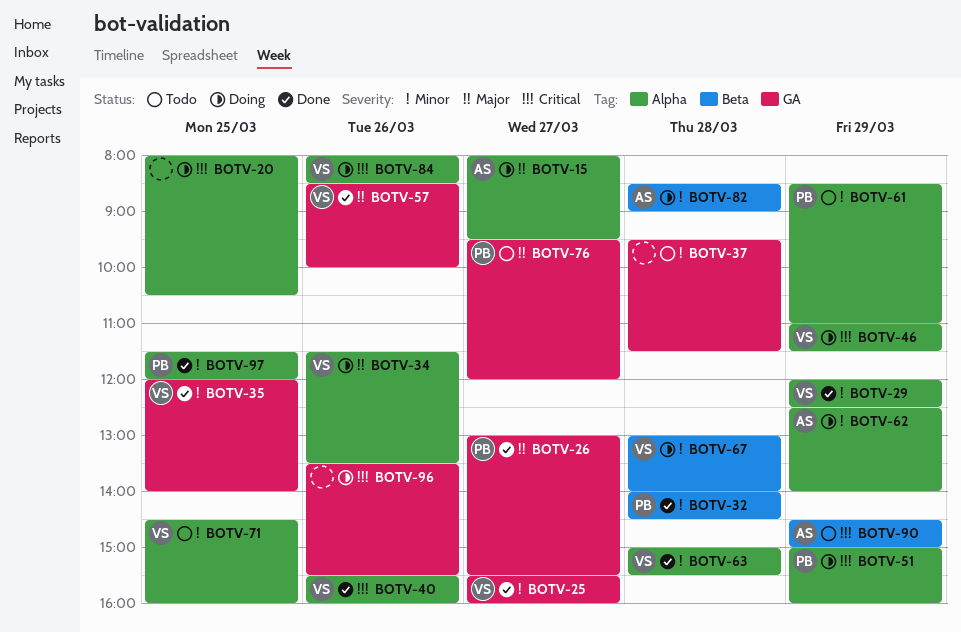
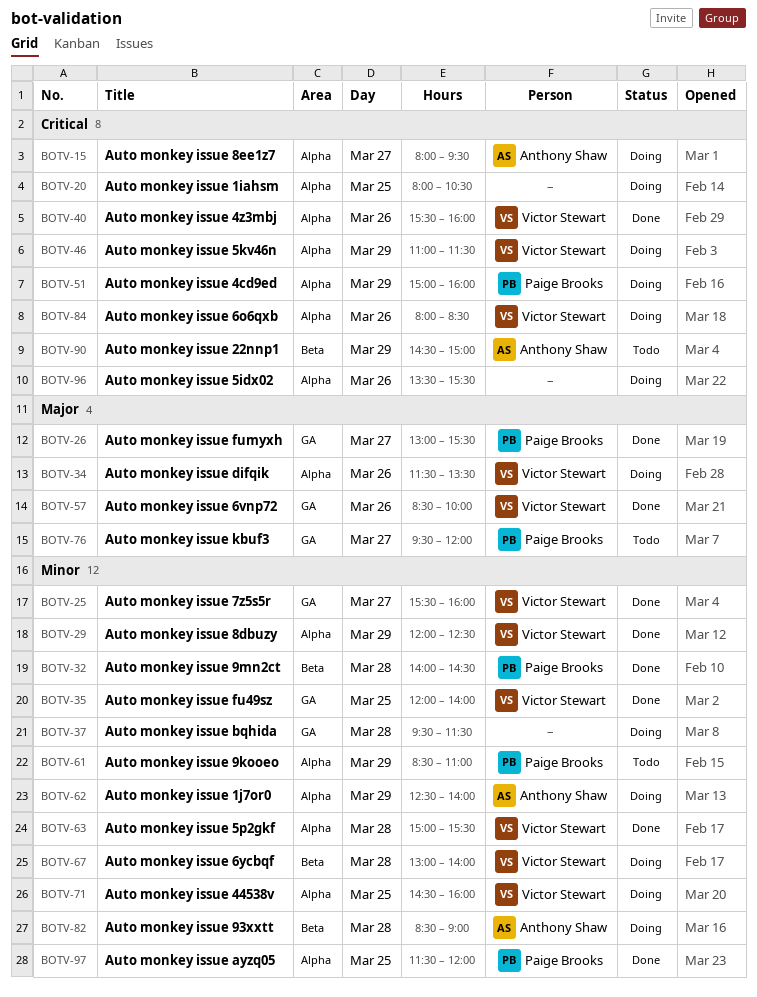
BOTV-15, priority: Major -> Critical
BOTV-37, status: Todo -> Doing
BOTV-71, status: Todo -> Doing
BOTV-96, label: GA -> Alpha

